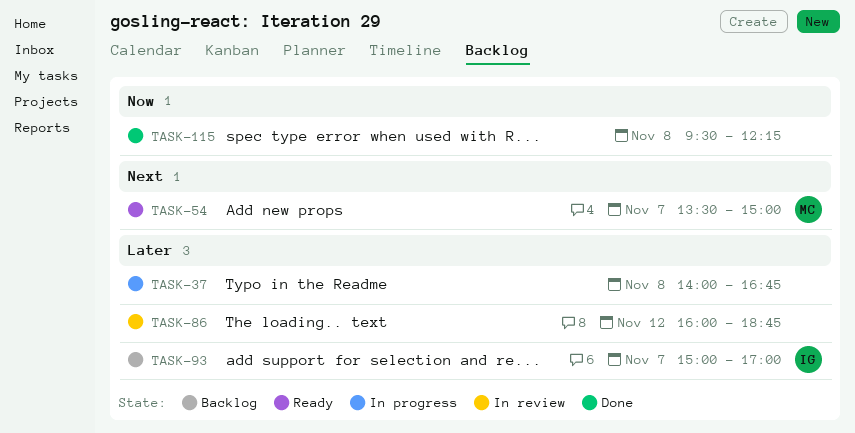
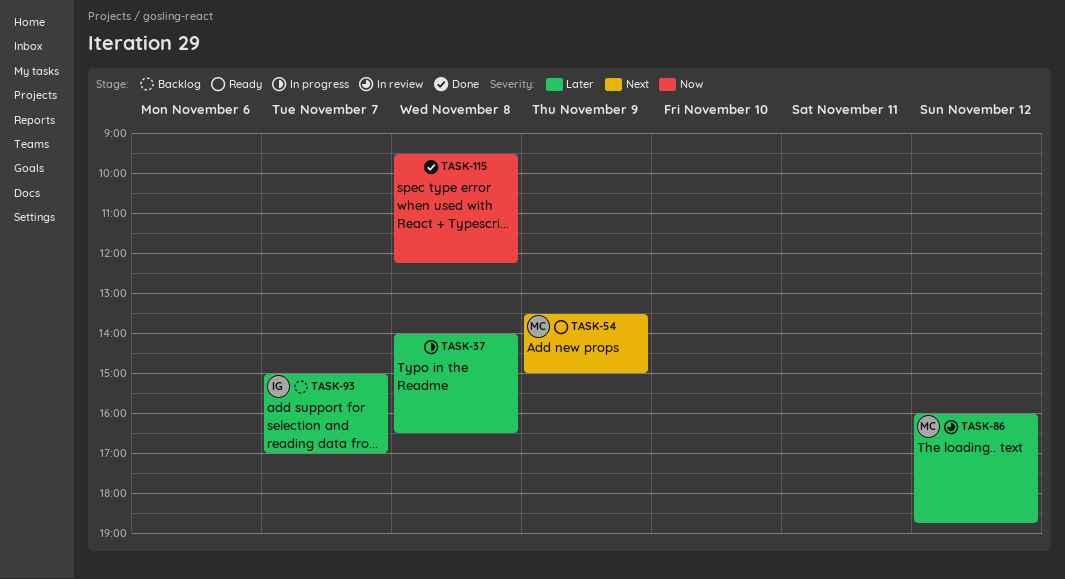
TASK-37, ends: 16:45 -> 16:30
TASK-54, day: Nov 7 -> Nov 9
TASK-86, owner: none -> MC

